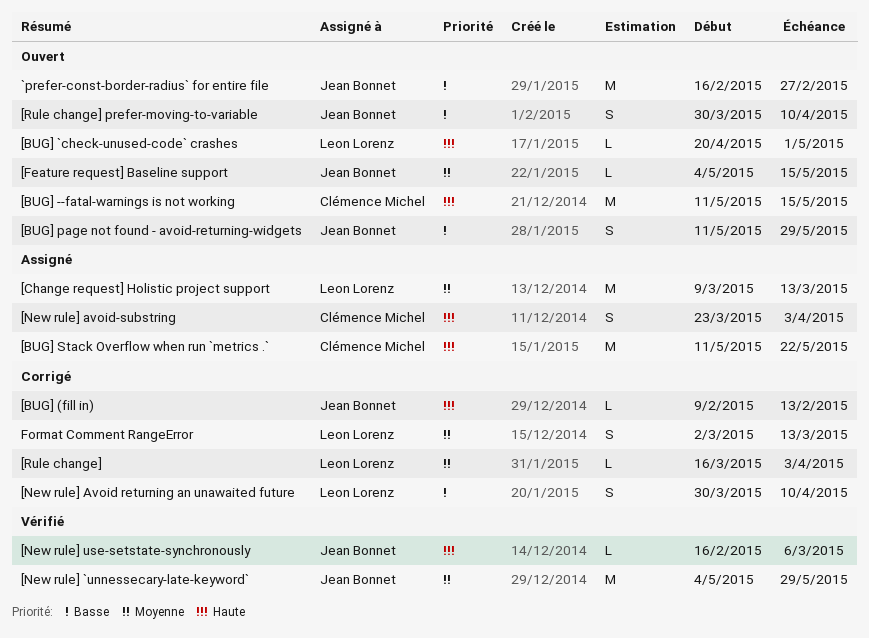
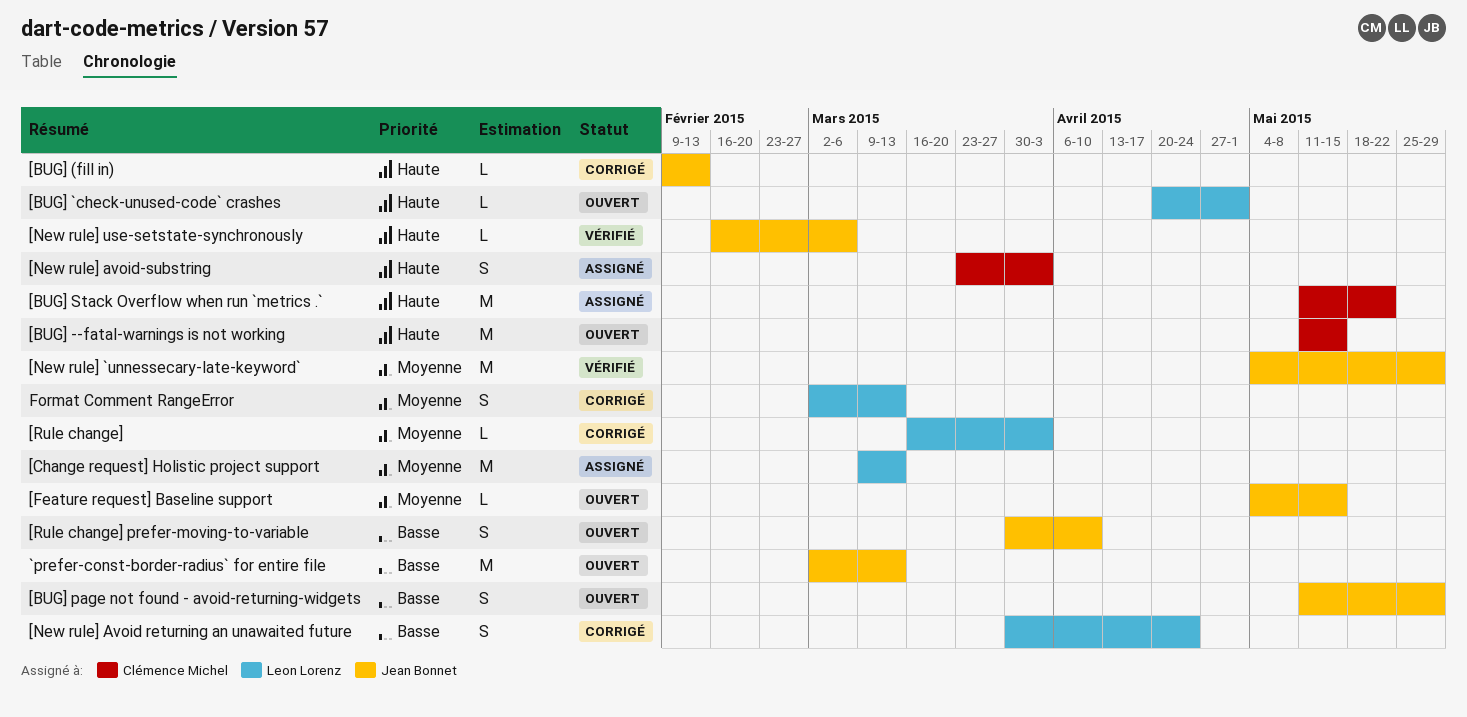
[New rule] Avoid returning an unawaited future, due: Apr 10 -> Apr 24
`prefer-const-border-radius` for entire file, start: Feb 16 -> Mar 2
`prefer-const-border-radius` for entire file, due: Feb 27 -> Mar 13

